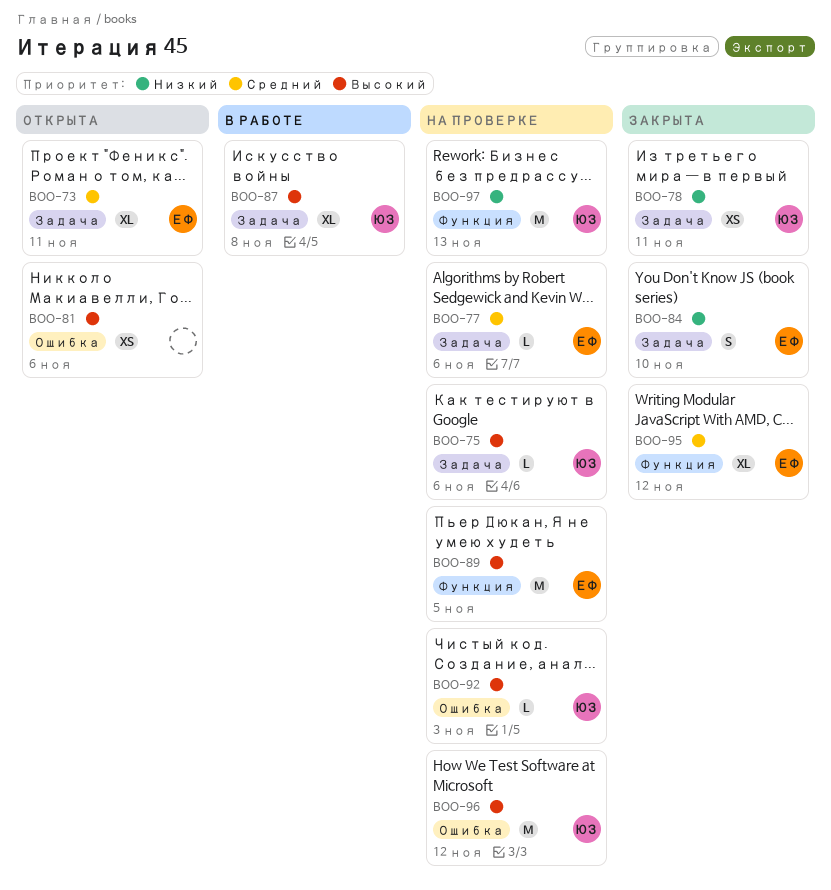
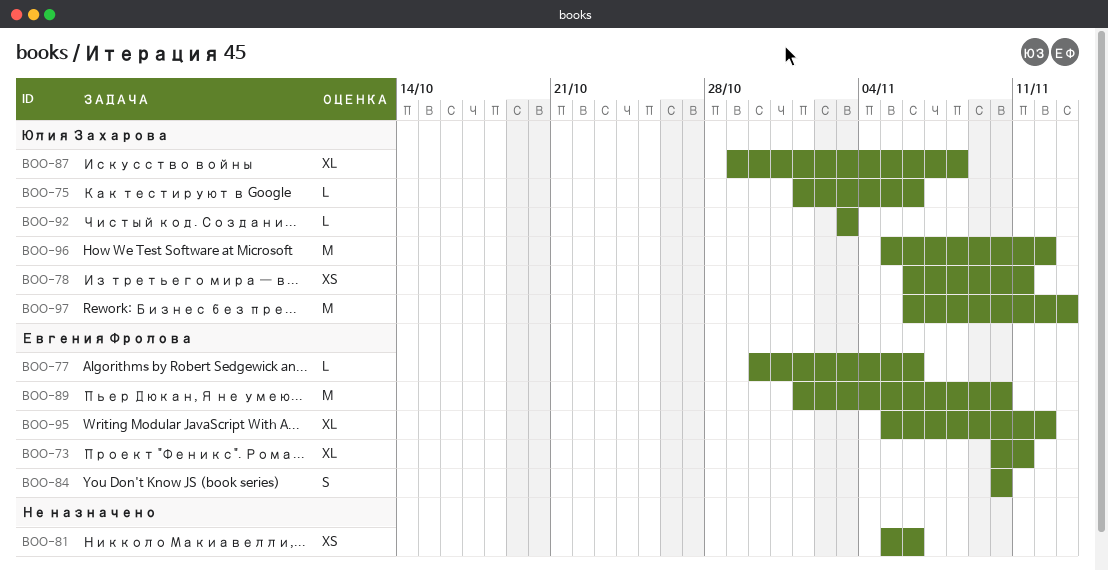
BOO-89, due: Nov 5 -> Nov 10

